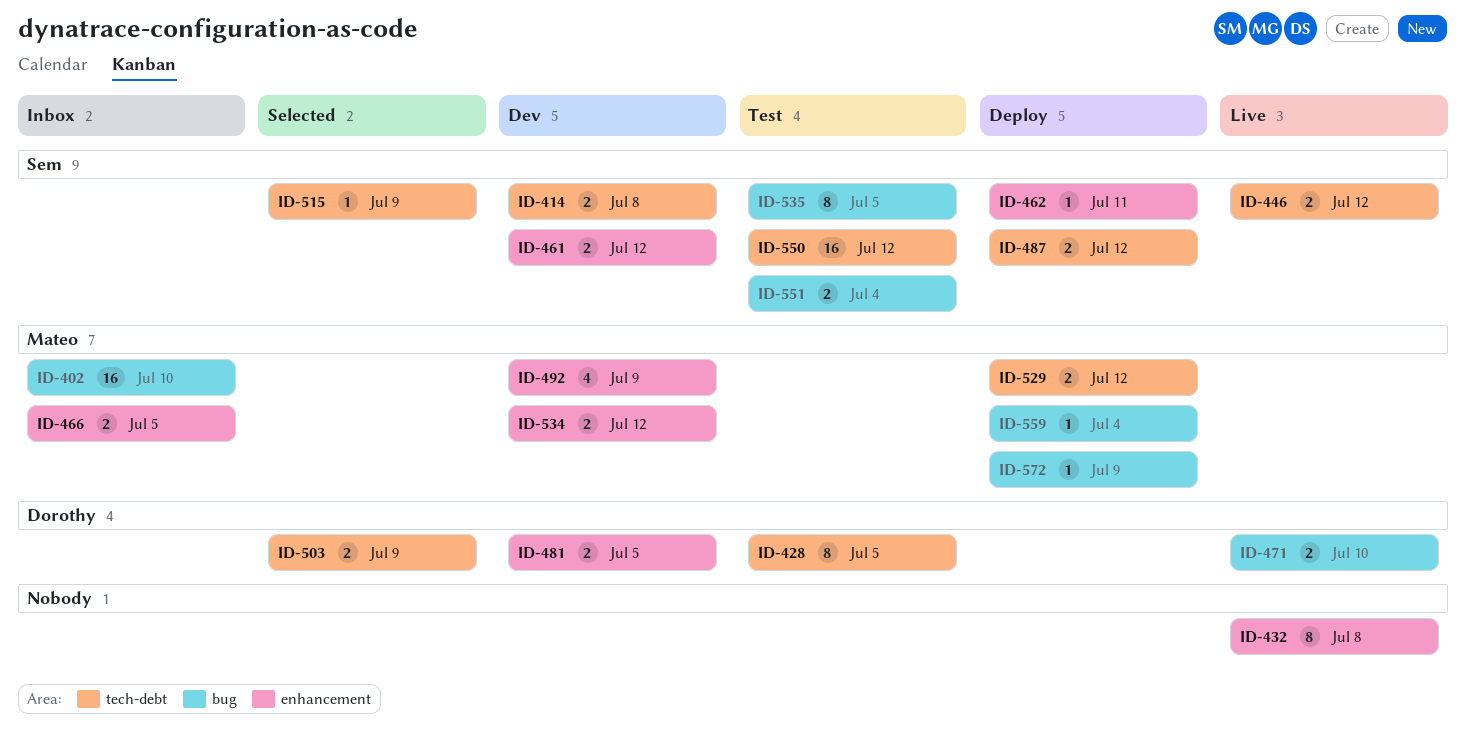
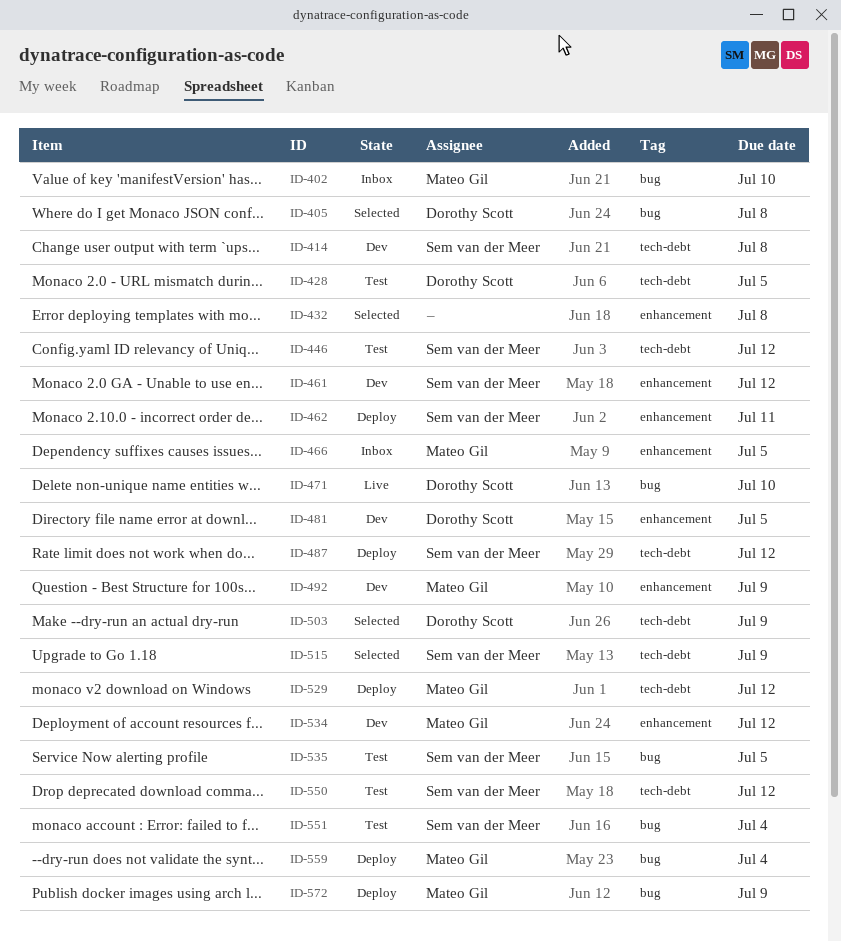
ID-405: none -> present
ID-432, status: Live -> Selected
ID-446, status: Live -> Test

